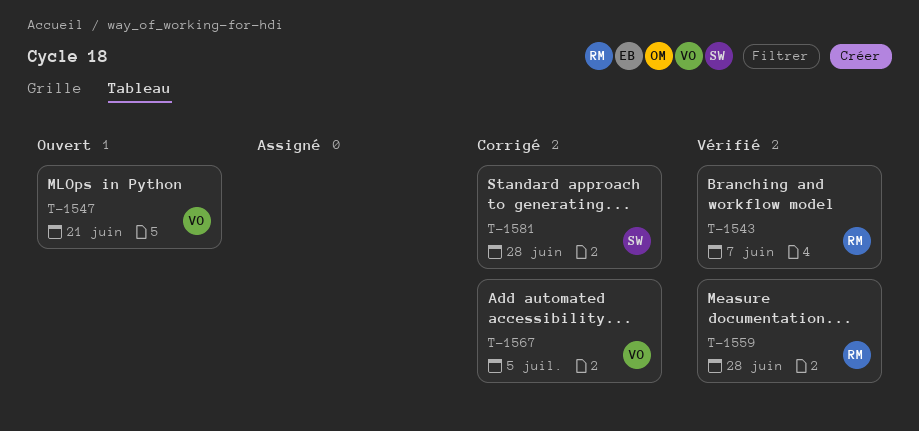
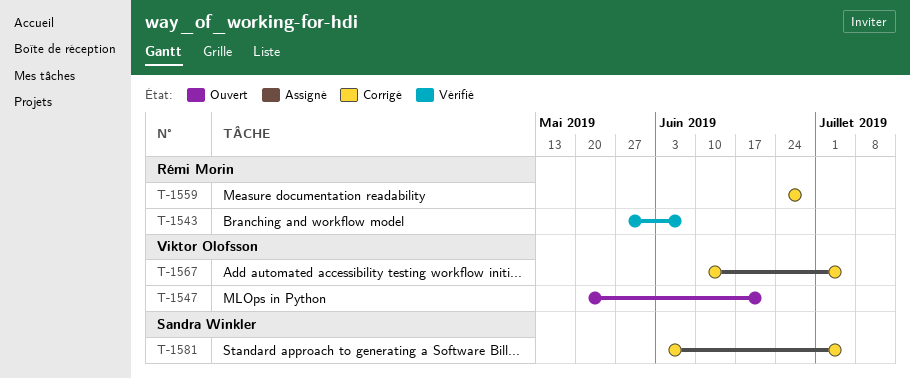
T-1559, status: Vérifié -> Corrigé
T-1581, due: Jun 28 -> Jul 5

